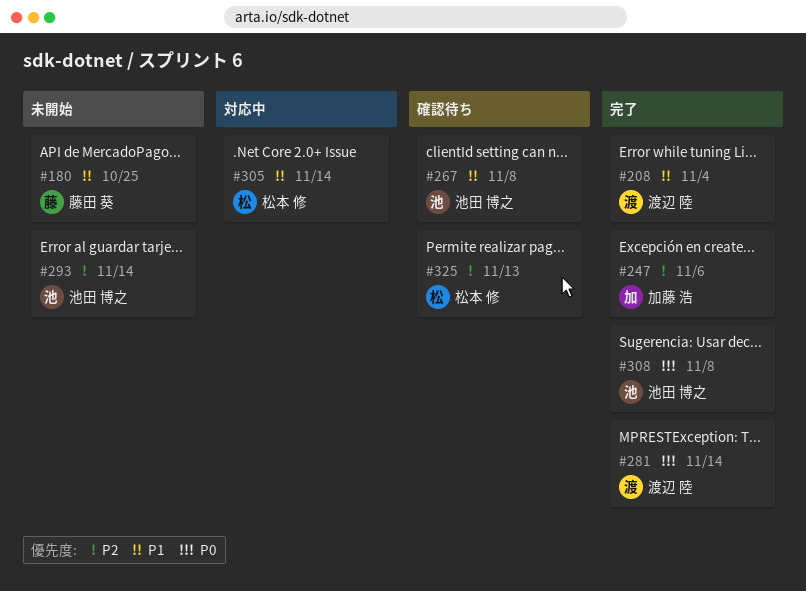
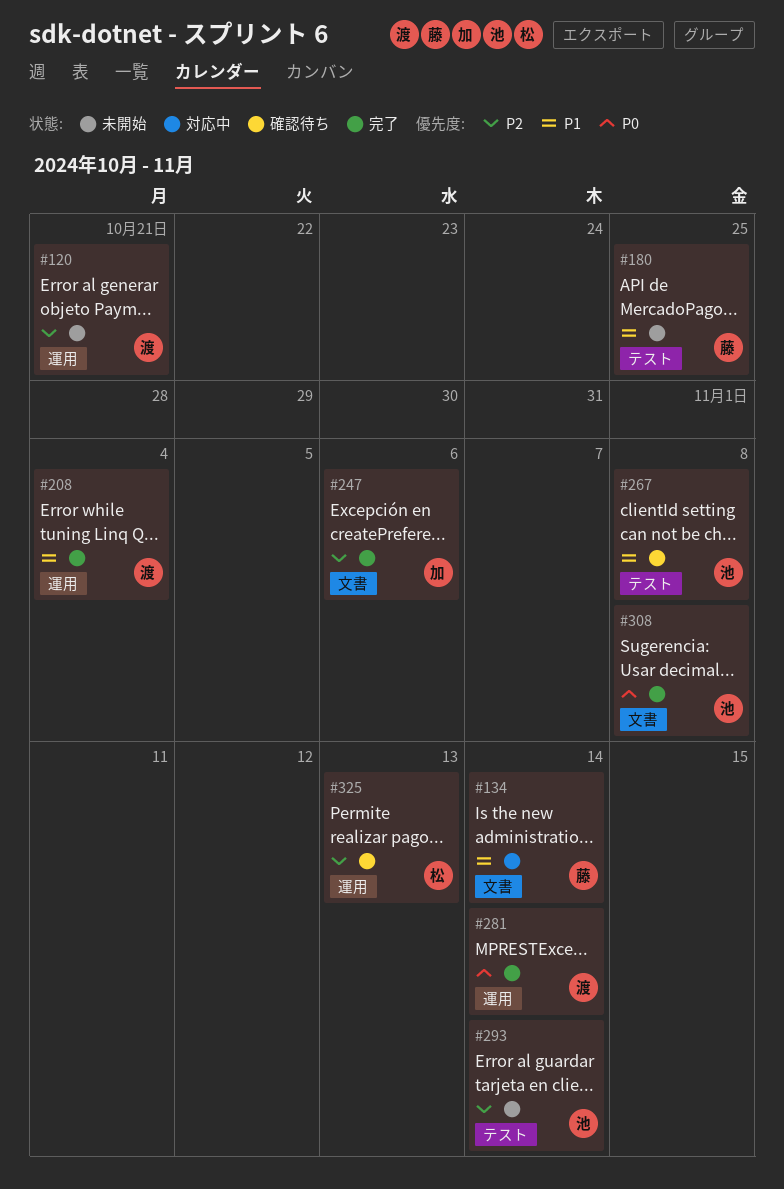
#120: none -> present
#134: none -> present
#305: present -> none

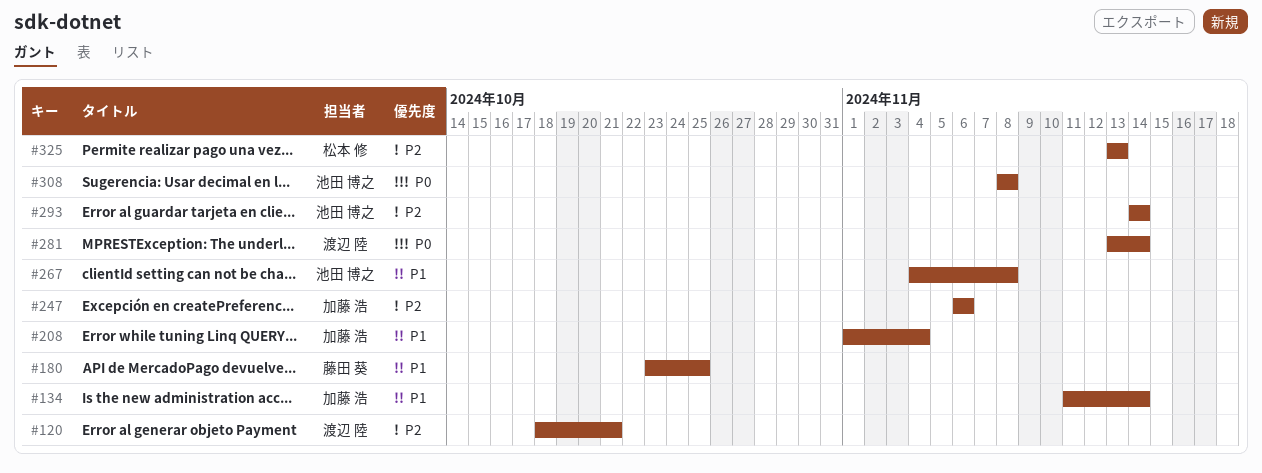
#134, owner: 藤田 葵 -> 加藤 浩
#208, owner: 渡辺 陸 -> 加藤 浩

